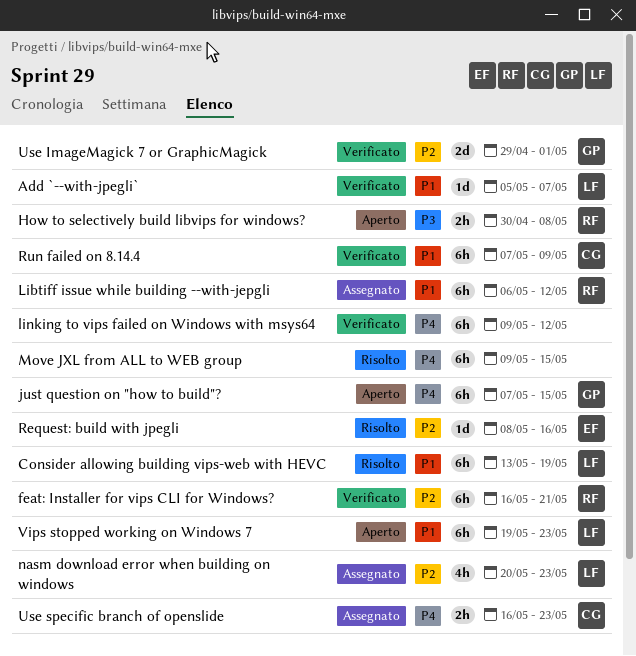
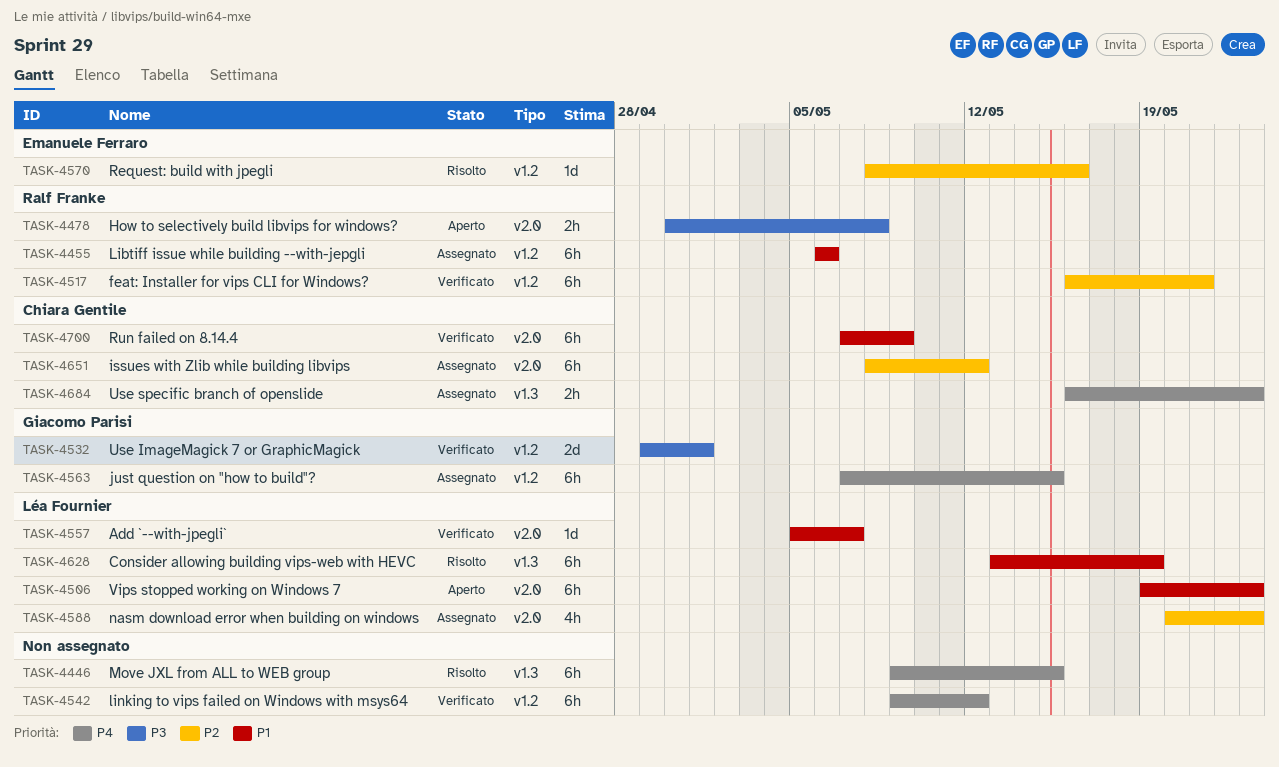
issues with Zlib while building libvips: none -> present
just question on "how to build"?, status: Aperto -> Assegnato
Libtiff issue while building --with-jepgli, due: May 12 -> May 6
Use ImageMagick 7 or GraphicMagick, priority: P2 -> P3

